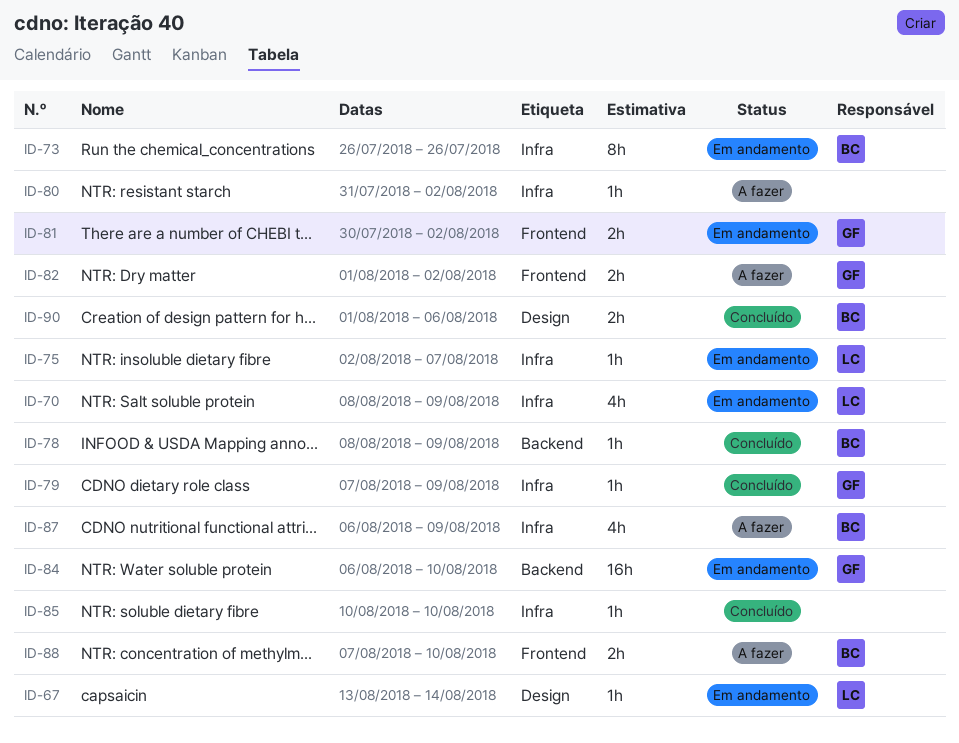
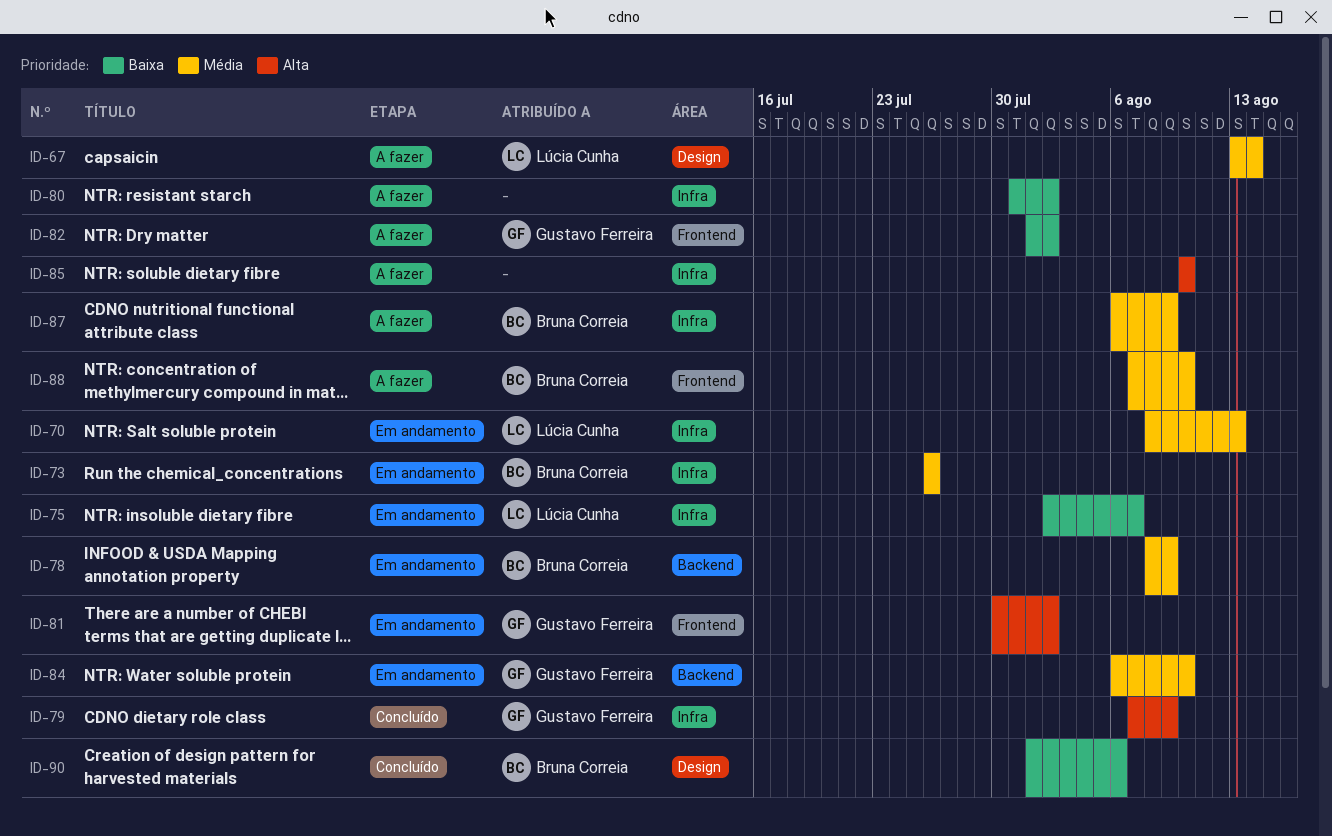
ID-67, status: Em andamento -> A fazer
ID-70, due: Aug 9 -> Aug 13
ID-78, status: Concluído -> Em andamento
ID-85, status: Concluído -> A fazer

